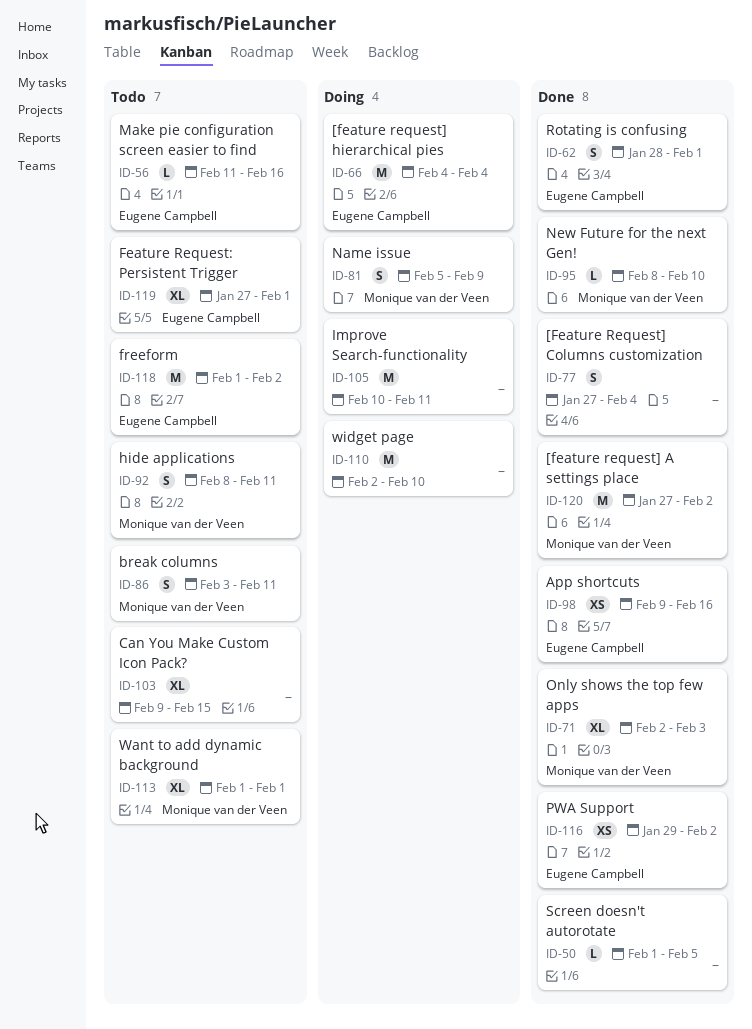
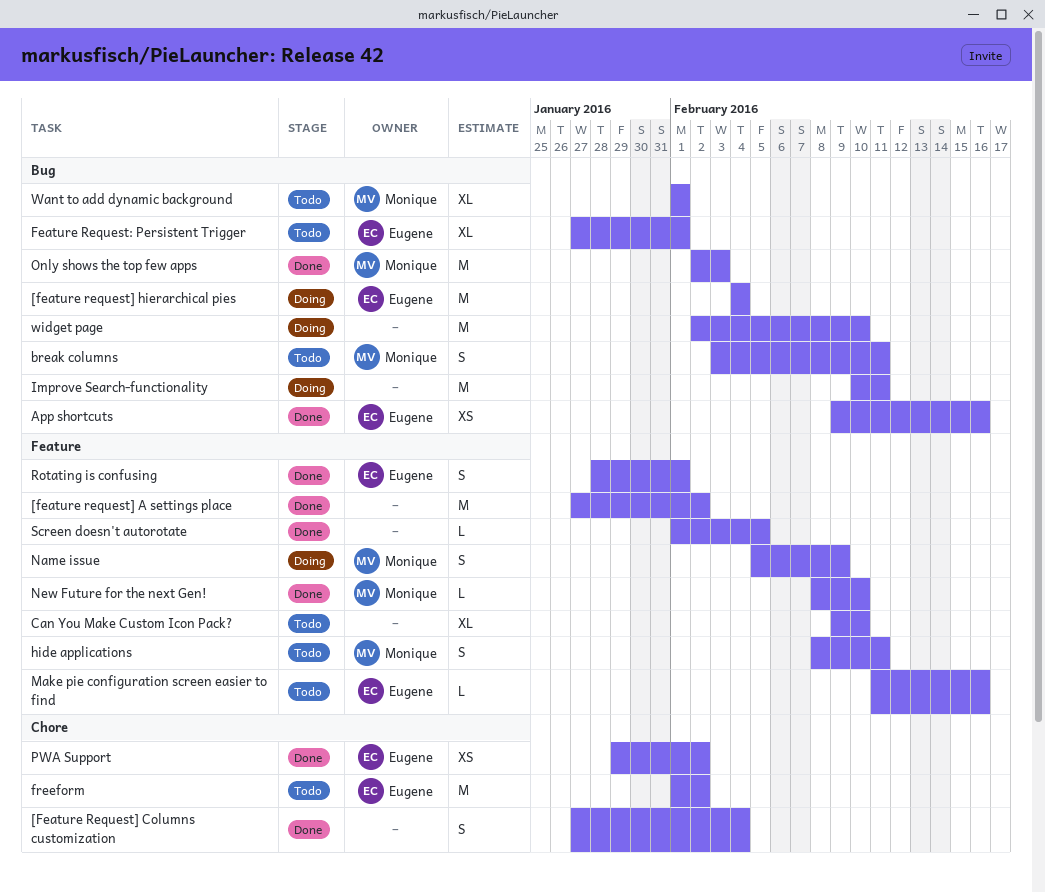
[feature request] A settings place, owner: Monique van der Veen -> none
Can You Make Custom Icon Pack?, due: Feb 15 -> Feb 10
Only shows the top few apps, estimate: XL -> M

